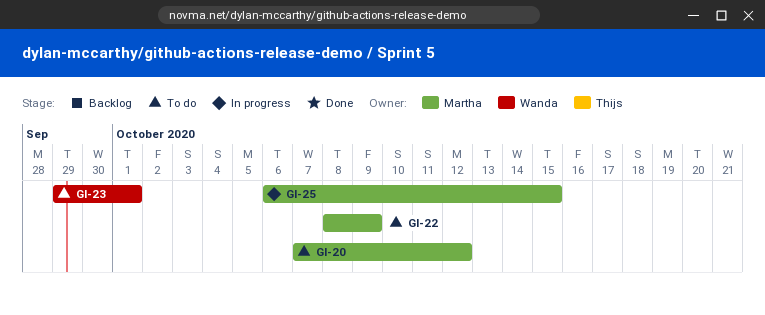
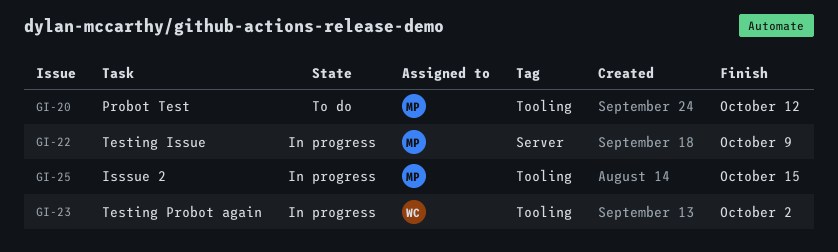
GI-22, status: To do -> In progress
GI-23, status: To do -> In progress
GI-23, due: Oct 1 -> Oct 2

